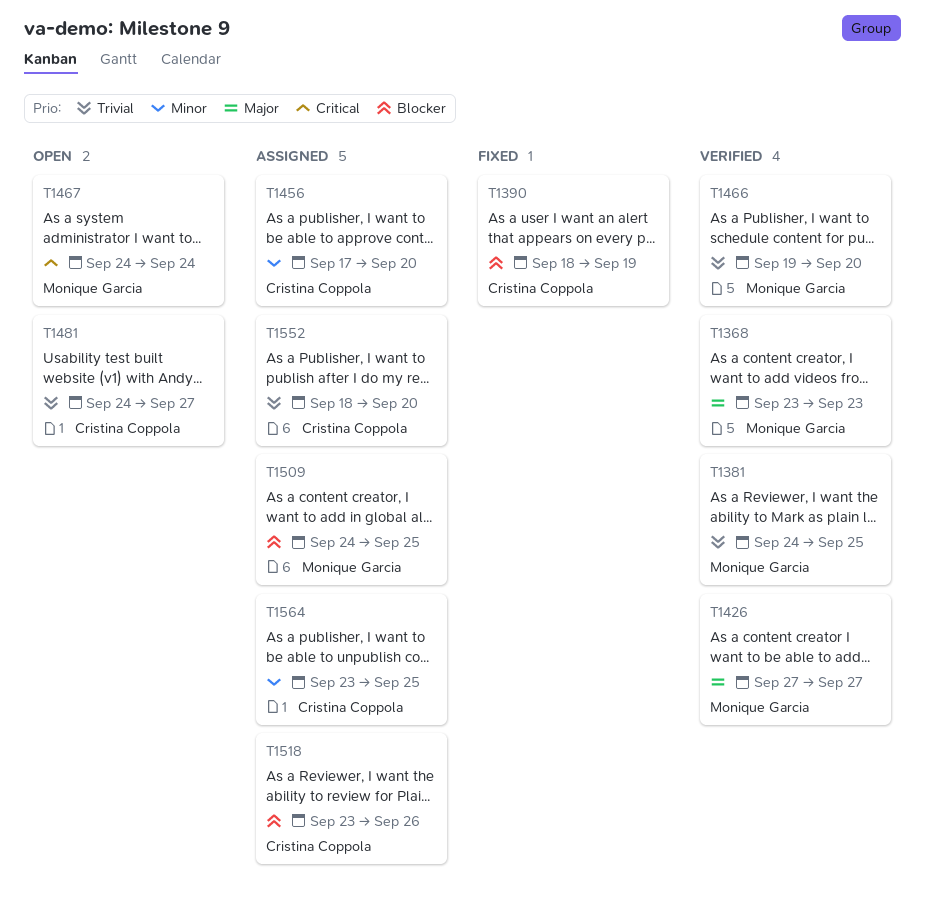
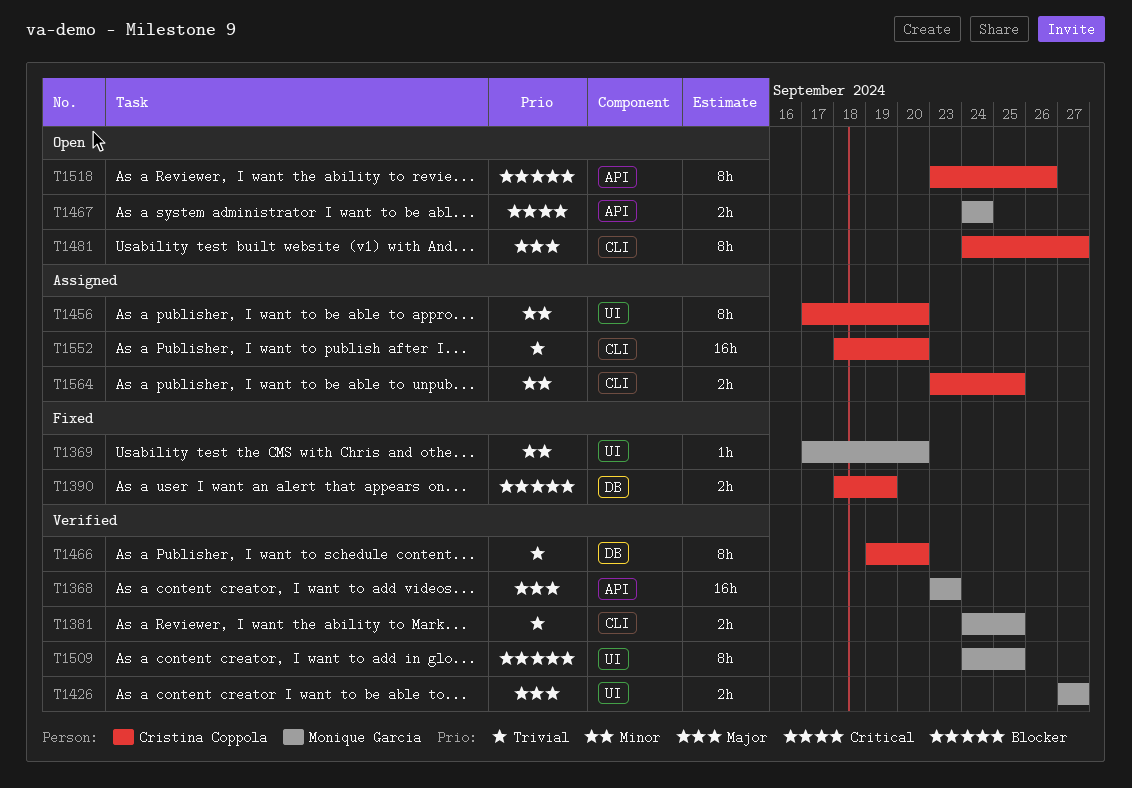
T1369: none -> present
T1466, owner: Monique Garcia -> Cristina Coppola
T1481, priority: Trivial -> Major
T1509, status: Assigned -> Verified
T1518, status: Assigned -> Open

